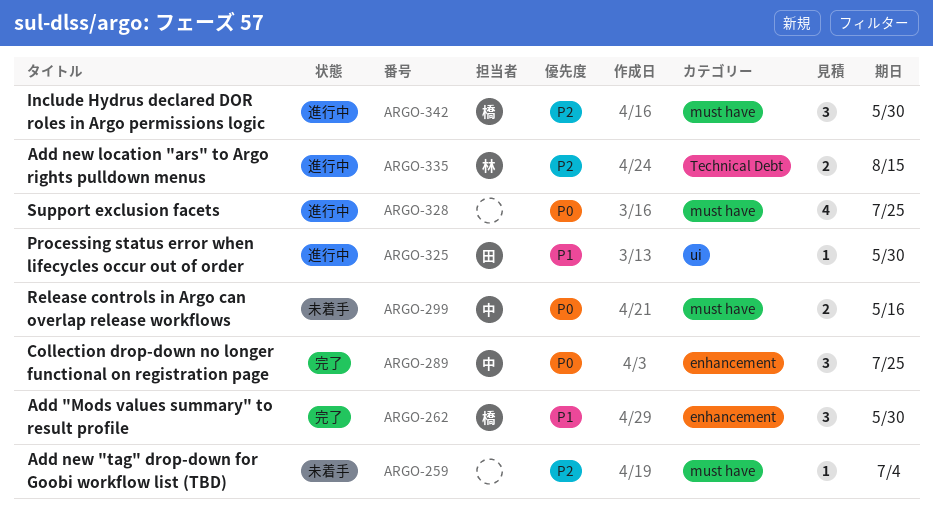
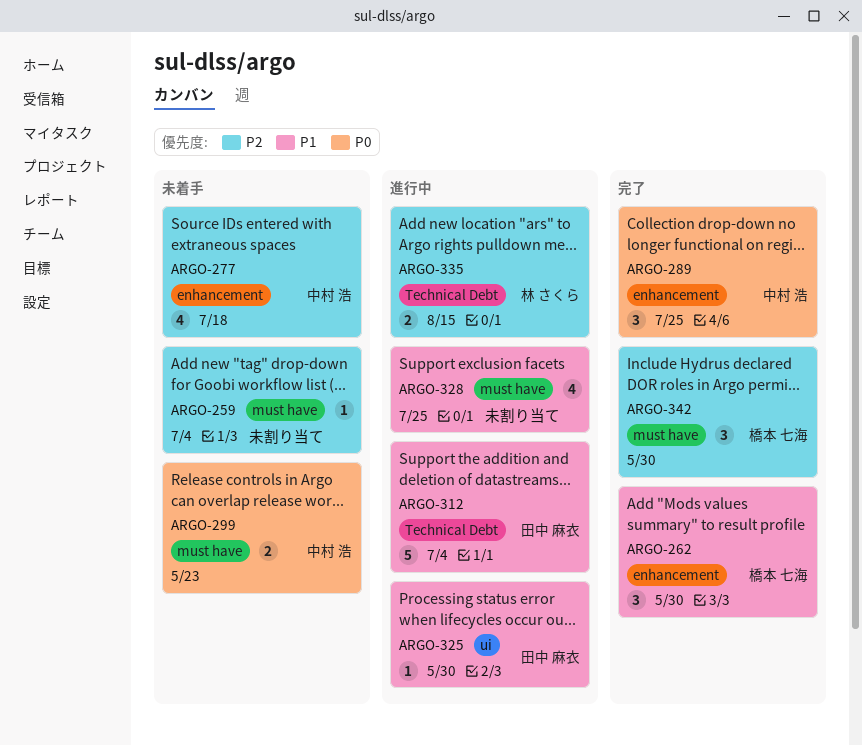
ARGO-277: none -> present
ARGO-299, due: May 16 -> May 23
ARGO-312: none -> present
ARGO-328, priority: P0 -> P1
ARGO-342, status: 進行中 -> 完了

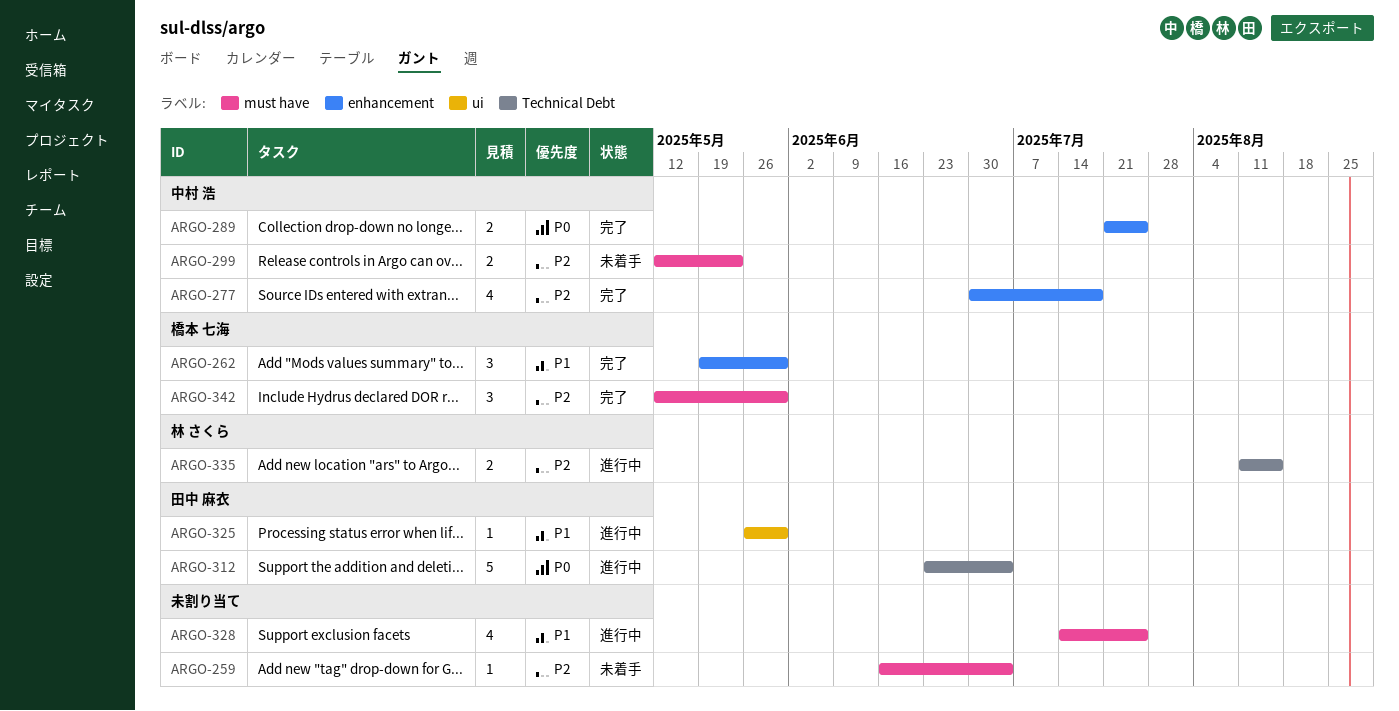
ARGO-277, status: 未着手 -> 完了
ARGO-289, estimate: 3 -> 2
ARGO-299, priority: P0 -> P2
ARGO-312, priority: P1 -> P0

